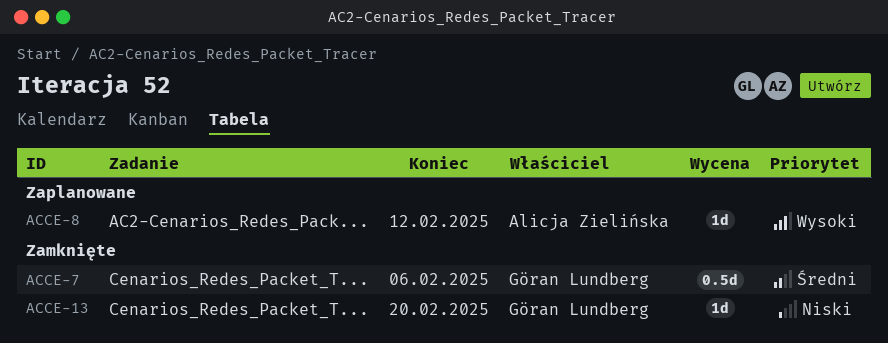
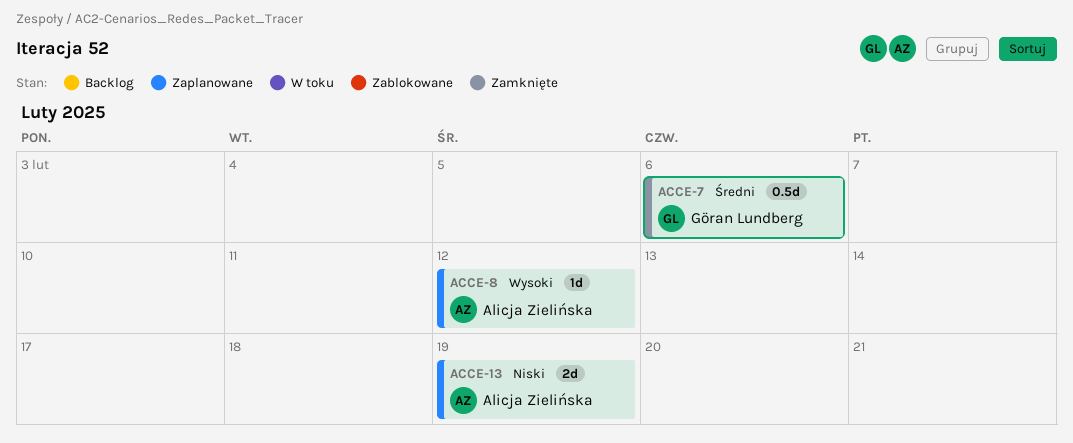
ACCE-13, status: Zamknięte -> Zaplanowane
ACCE-13, owner: Göran Lundberg -> Alicja Zielińska
ACCE-13, estimate: 1d -> 2d
ACCE-13, due: Feb 20 -> Feb 19

